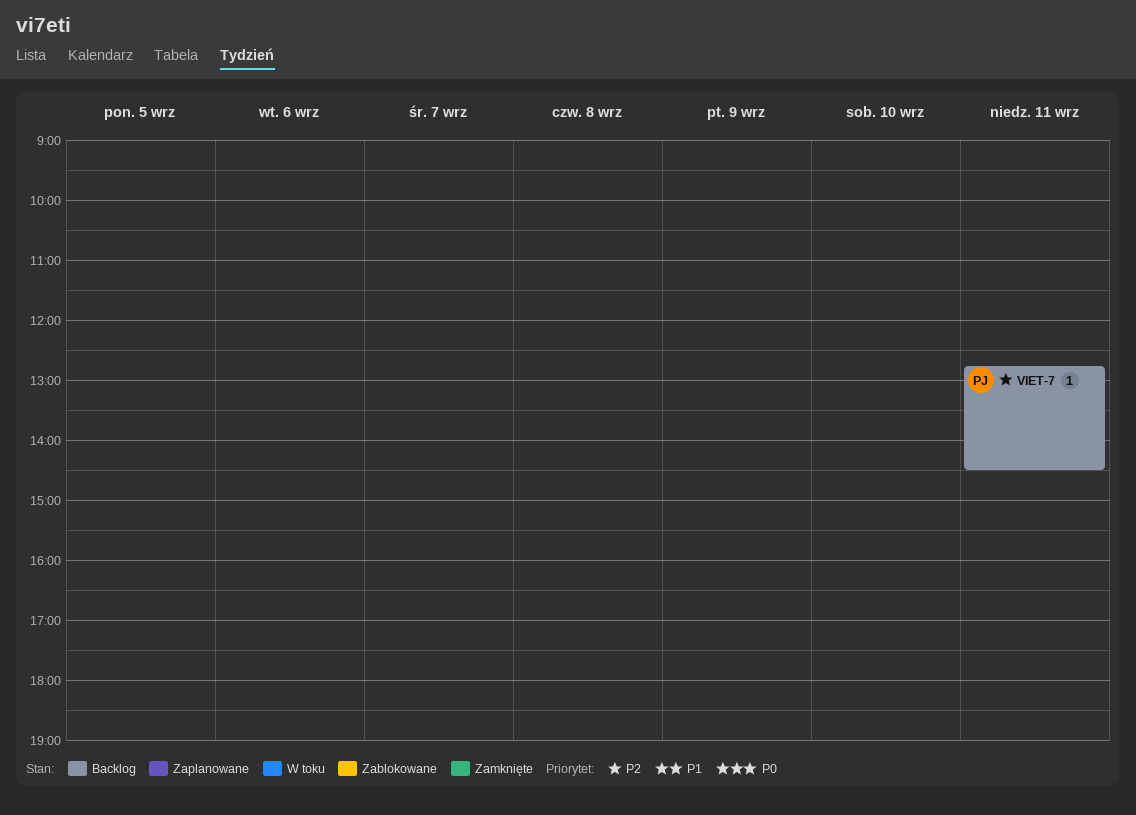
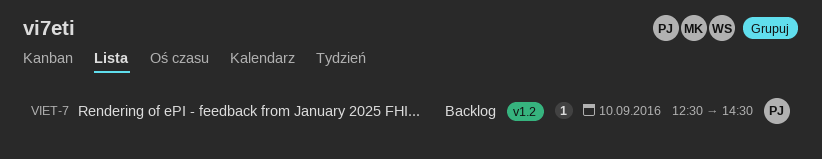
VIET-7, day: Sep 11 -> Sep 10
VIET-7, begins: 12:45 -> 12:30

